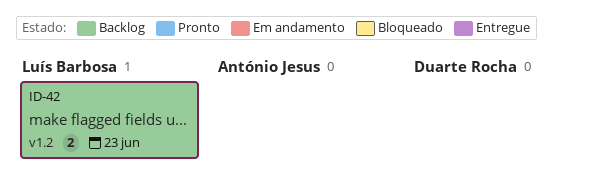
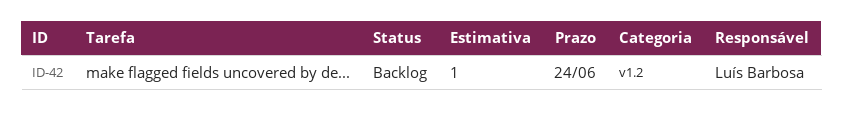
ID-42, estimate: 2 -> 1
ID-42, due: Jun 23 -> Jun 24

